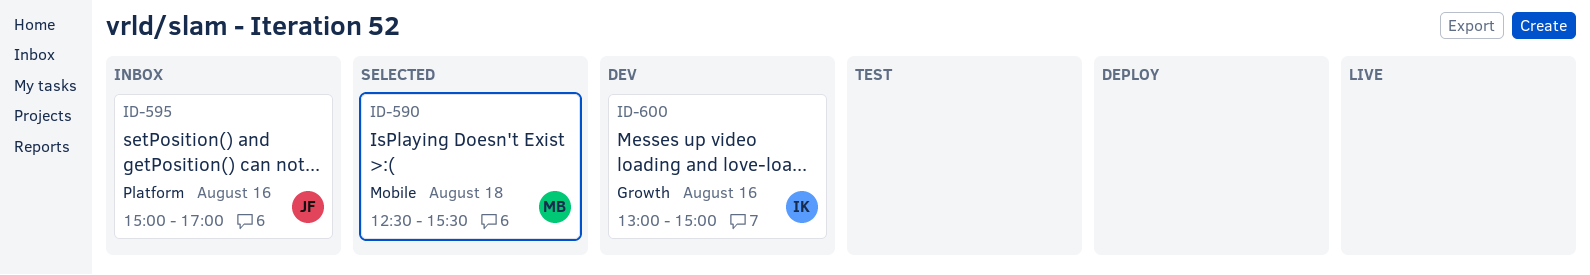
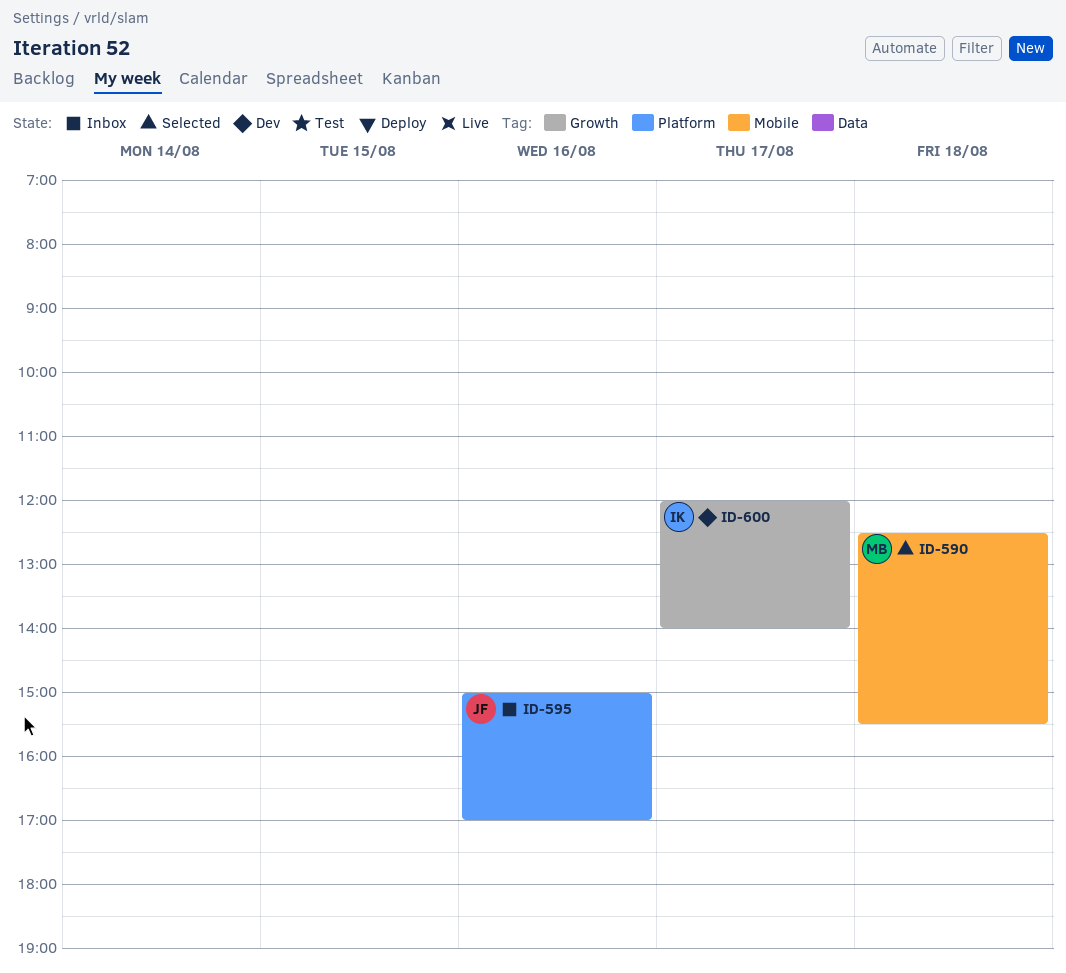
ID-600, day: Aug 16 -> Aug 17
ID-600, begins: 13:00 -> 12:00
ID-600, ends: 15:00 -> 14:00

